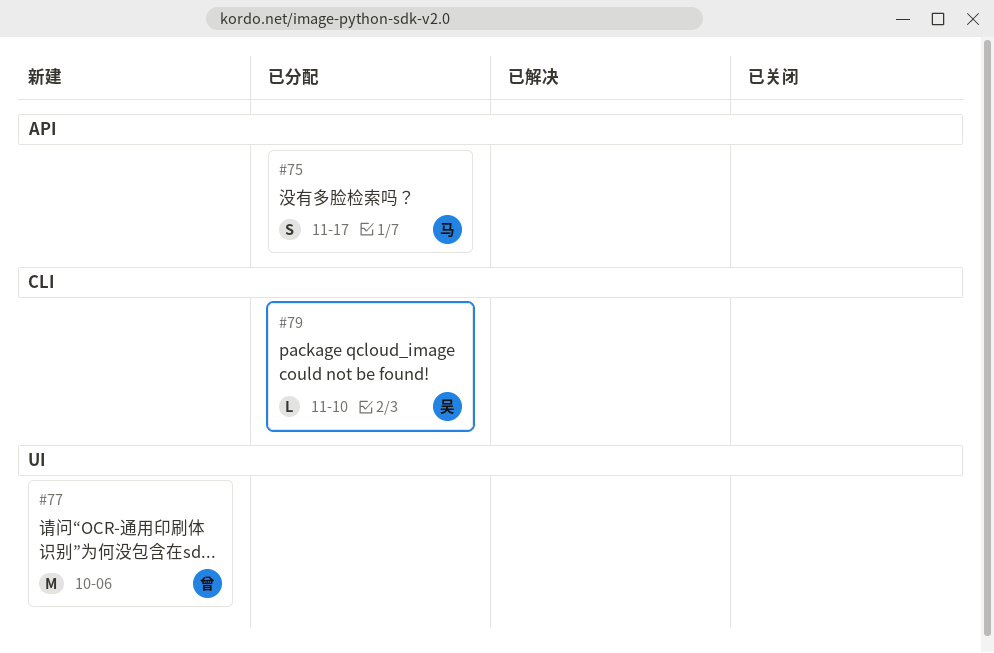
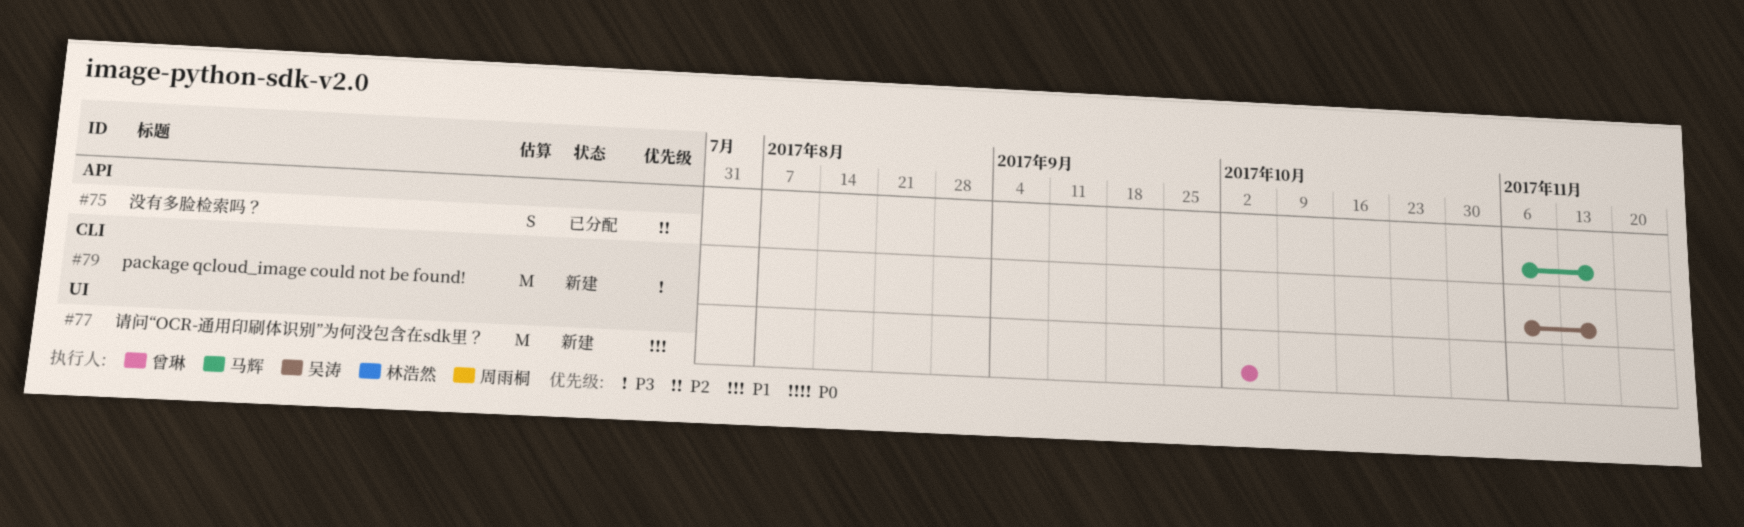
#79, status: 已分配 -> 新建
#79, estimate: L -> M
#79, due: Nov 10 -> Nov 17

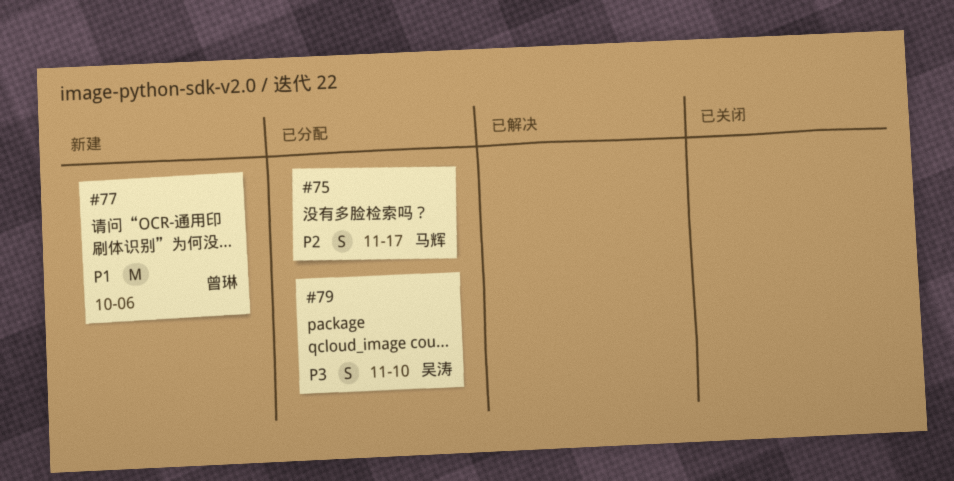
#79, status: 新建 -> 已分配
#79, estimate: M -> S
#79, due: Nov 17 -> Nov 10

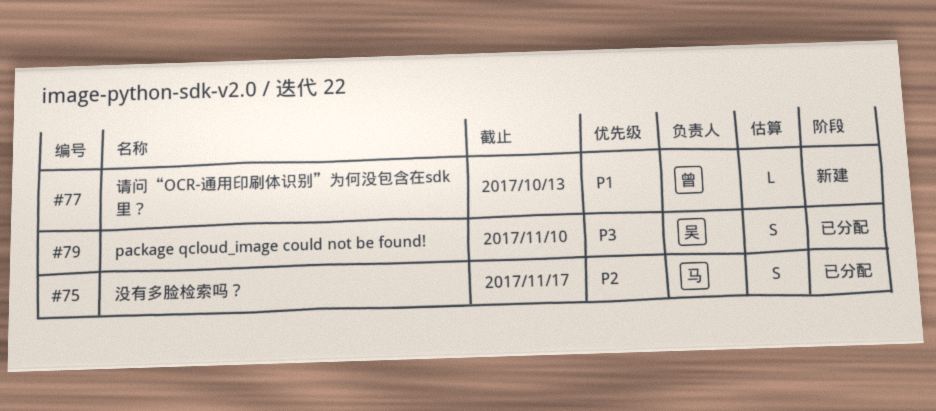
#77, estimate: M -> L
#77, due: Oct 6 -> Oct 13

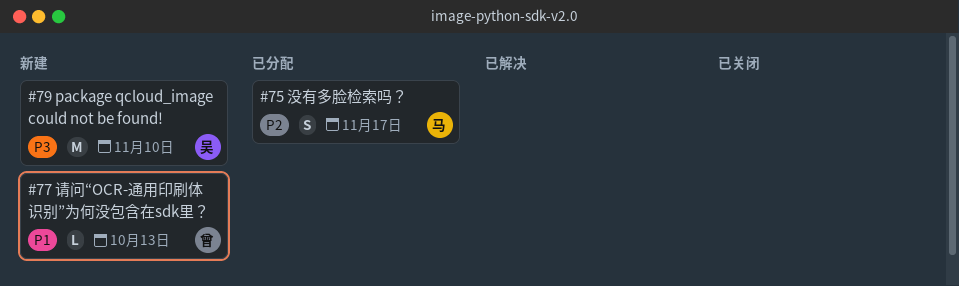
#79, status: 已分配 -> 新建
#79, estimate: S -> M

